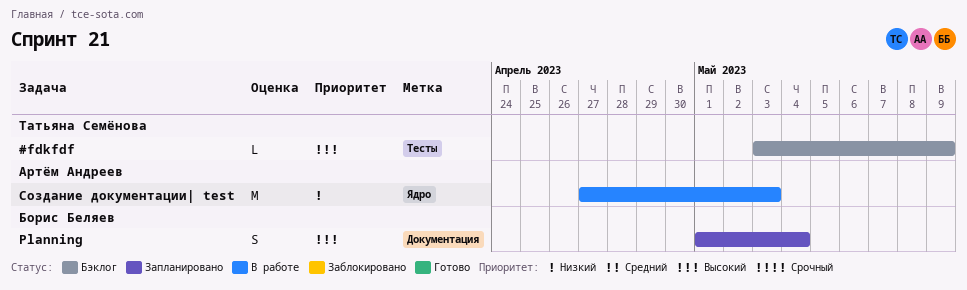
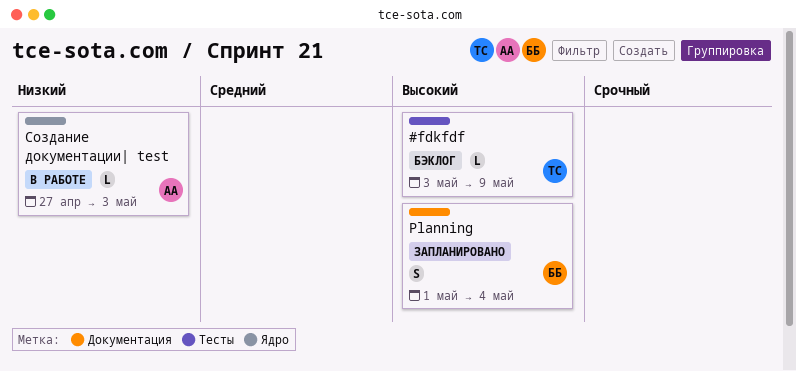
Создание документации| test, estimate: M -> L

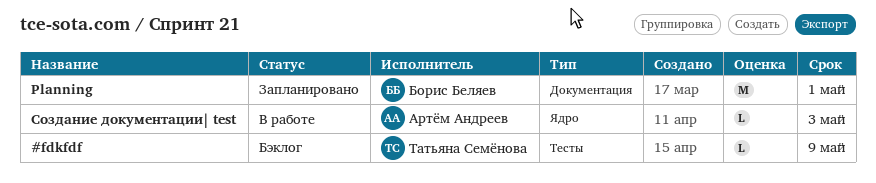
Planning, estimate: S -> M
Planning, due: May 4 -> May 1

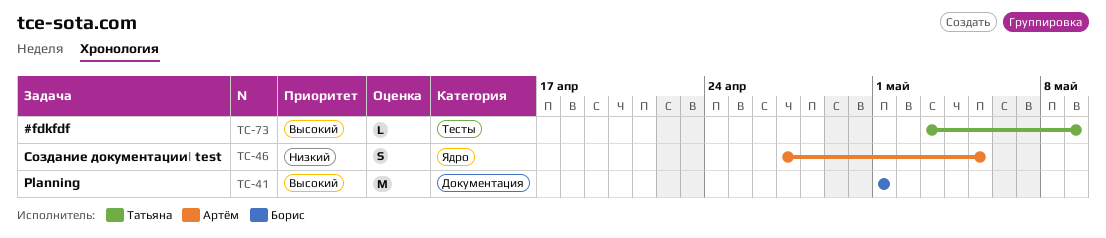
Создание документации| test, estimate: L -> S
Создание документации| test, due: May 3 -> May 5

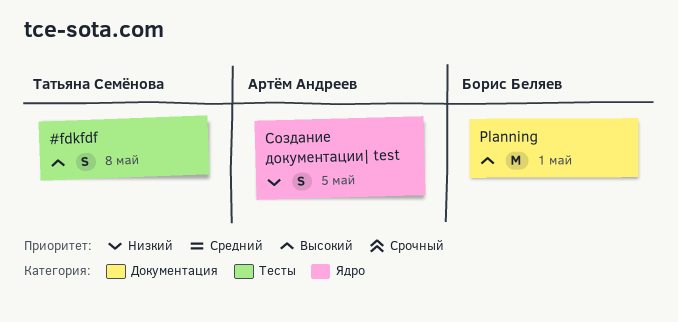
#fdkfdf, estimate: L -> S
#fdkfdf, due: May 9 -> May 8

